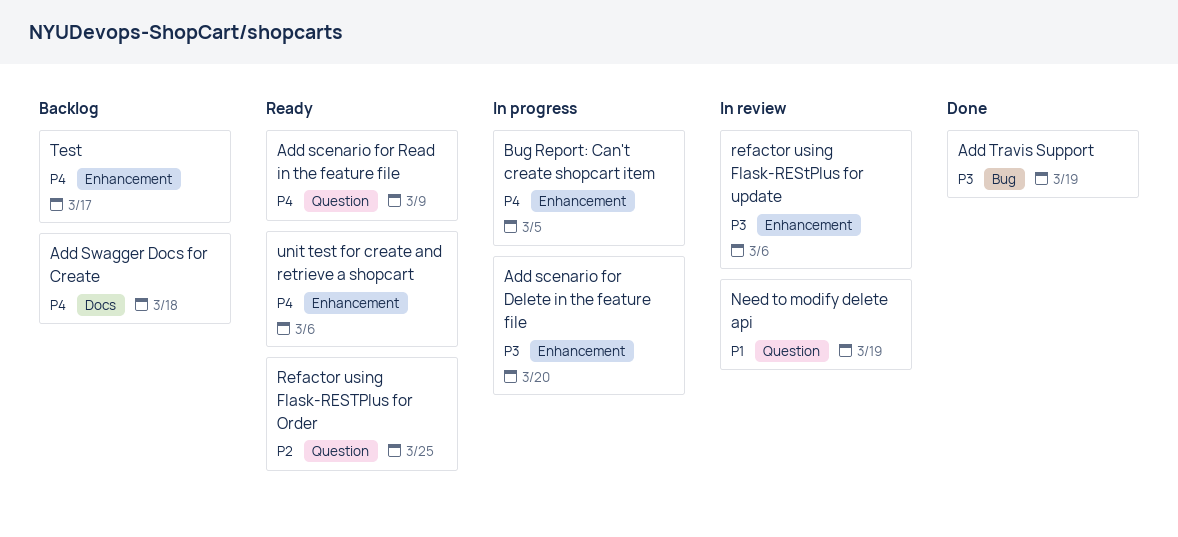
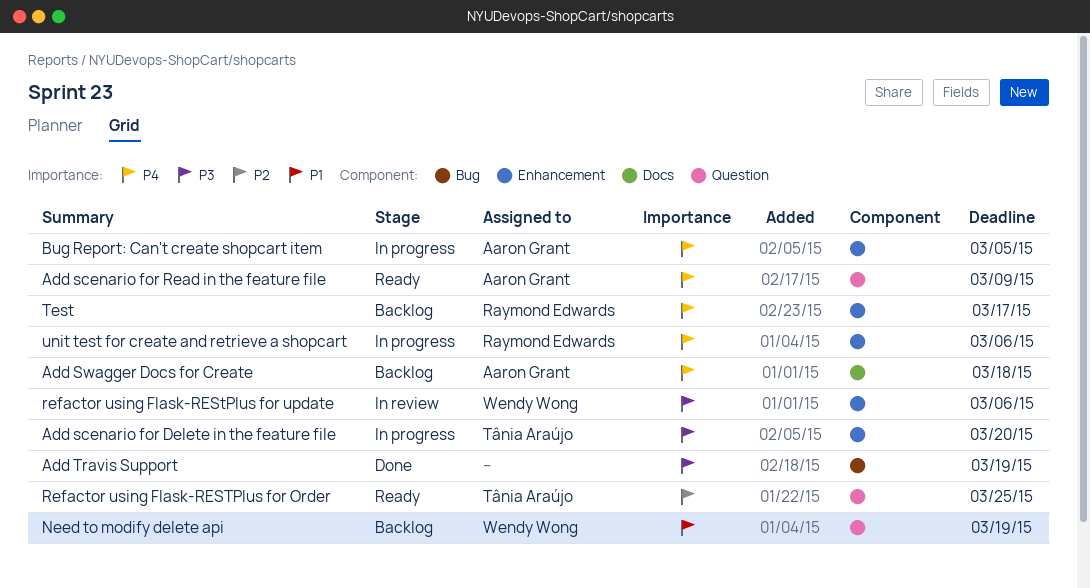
Need to modify delete api, status: In review -> Backlog
unit test for create and retrieve a shopcart, status: Ready -> In progress

